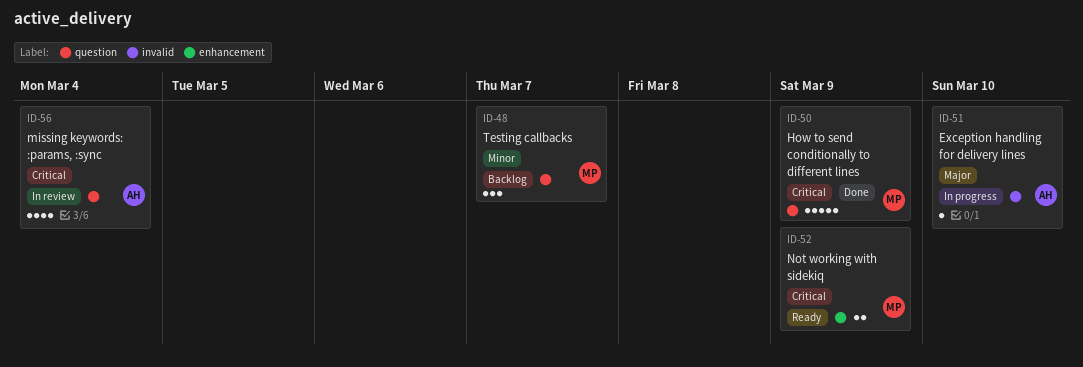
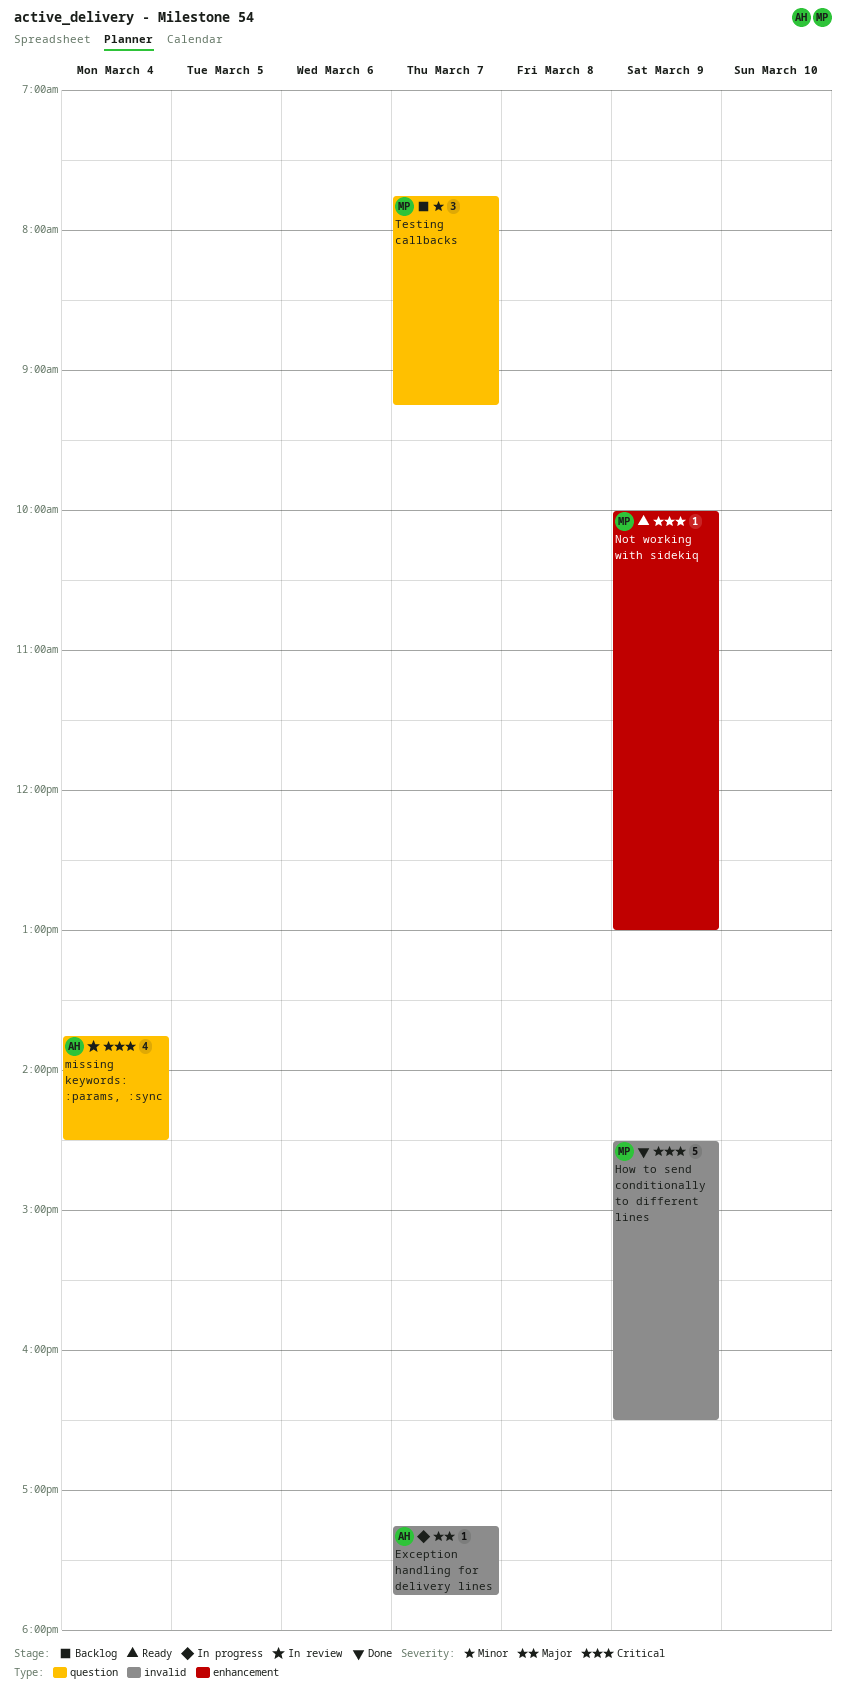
Exception handling for delivery lines, day: Mar 10 -> Mar 7
How to send conditionally to different lines, label: question -> invalid
Not working with sidekiq, estimate: 2 -> 1

